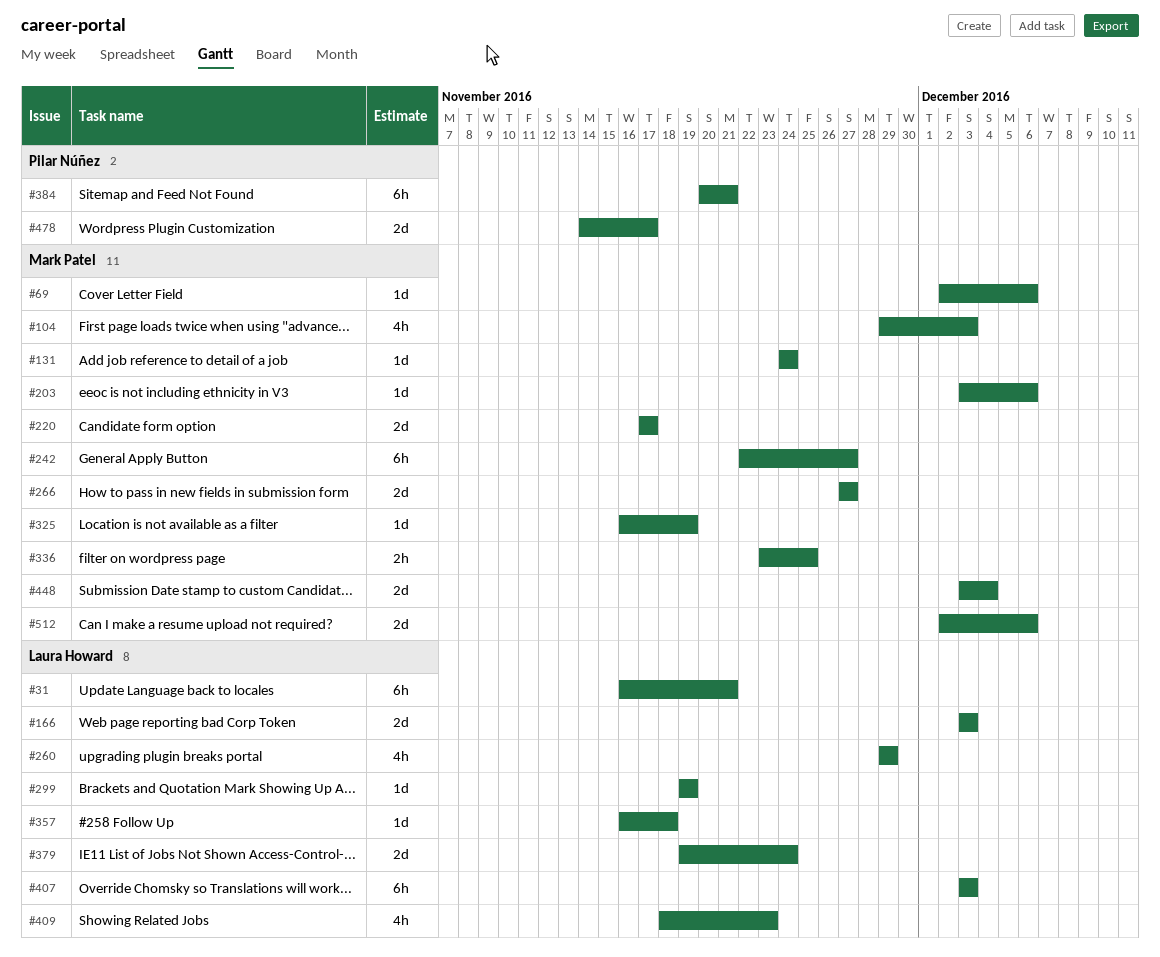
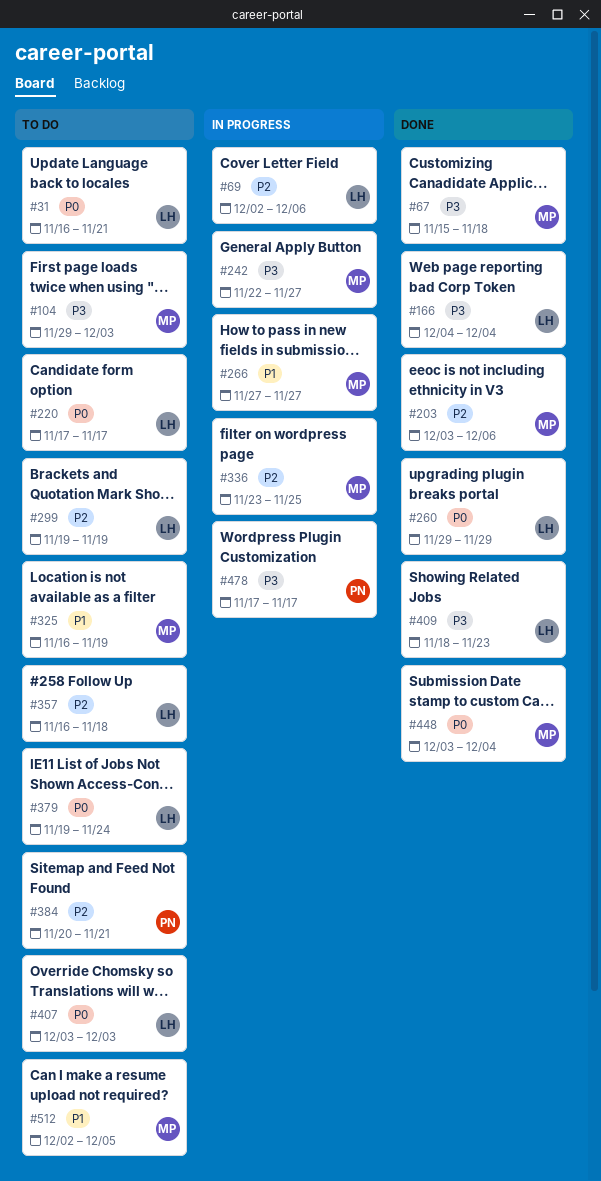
#67: none -> present
#69, owner: Mark Patel -> Laura Howard
#131: present -> none
#166, start: Dec 3 -> Dec 4
#166, due: Dec 3 -> Dec 4
#220, owner: Mark Patel -> Laura Howard
#478, start: Nov 14 -> Nov 17
#512, due: Dec 6 -> Dec 5

